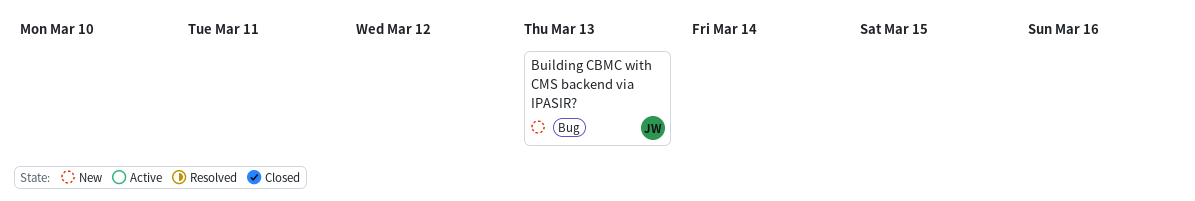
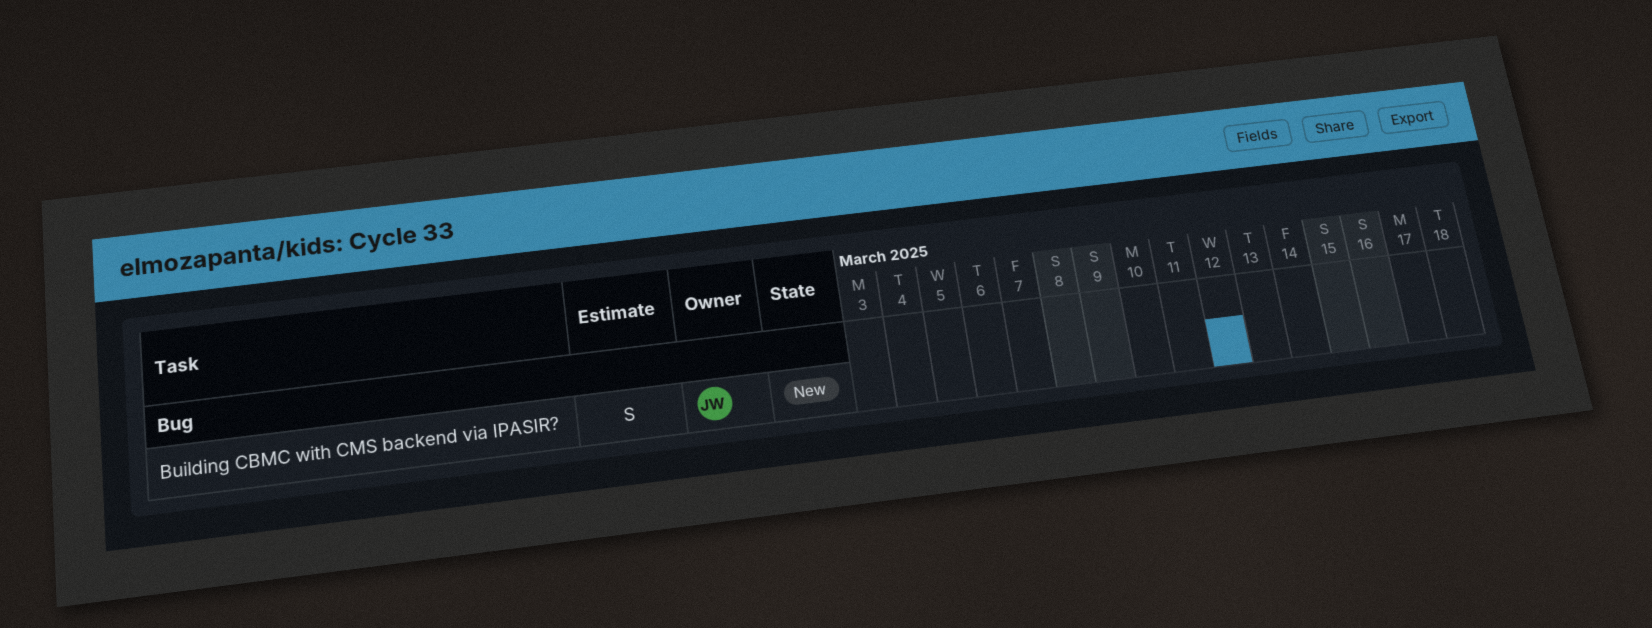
Building CBMC with CMS backend via IPASIR?, due: Mar 13 -> Mar 12

